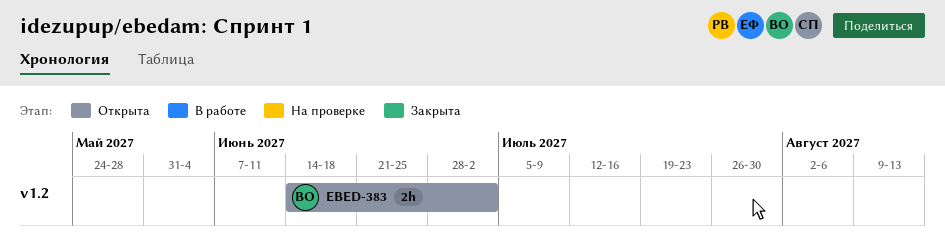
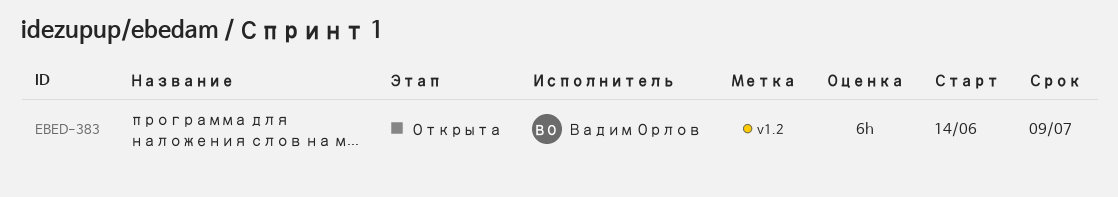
EBED-383, estimate: 2h -> 6h
EBED-383, due: Jul 2 -> Jul 9

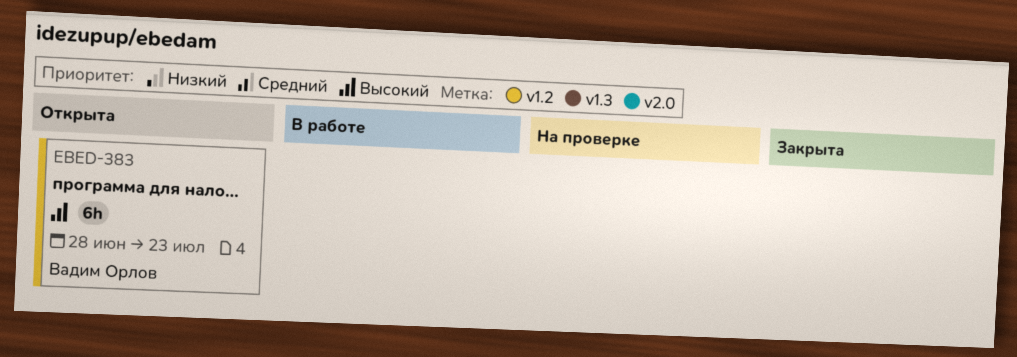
EBED-383, start: Jun 14 -> Jun 28
EBED-383, due: Jul 9 -> Jul 23

